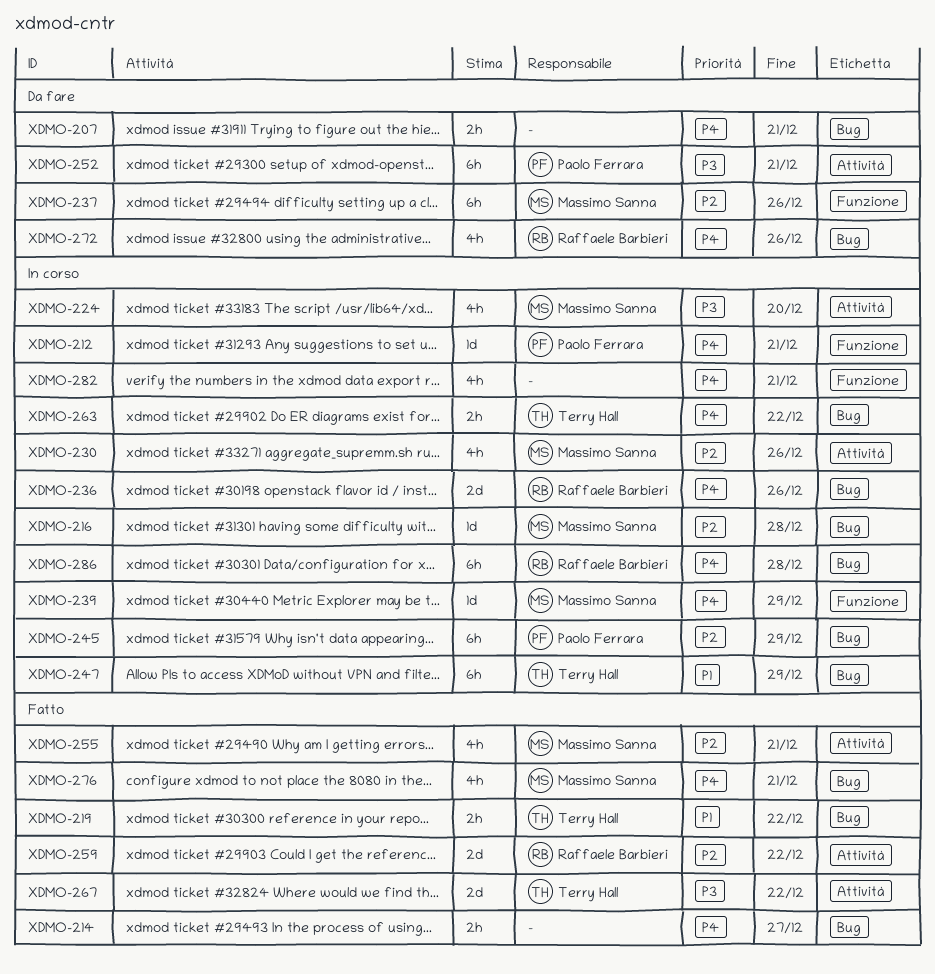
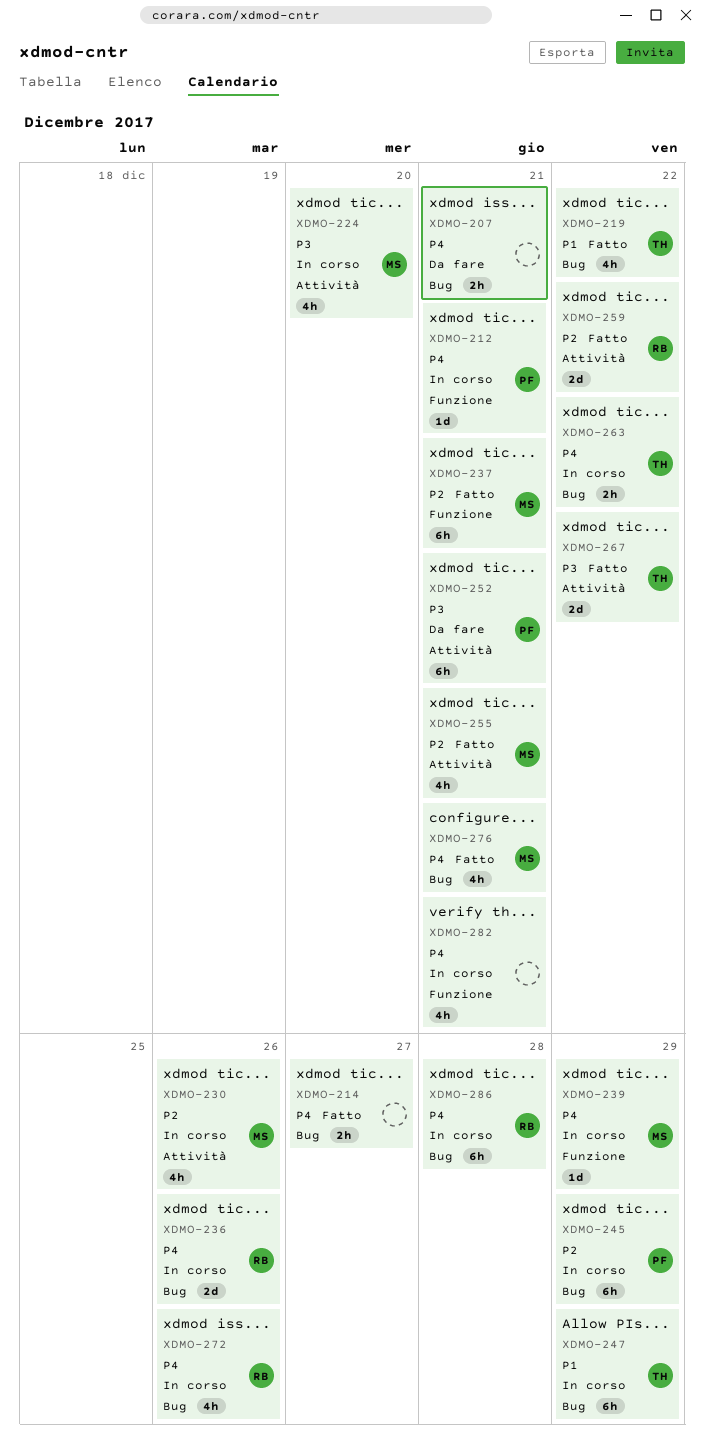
XDMO-216: present -> none
XDMO-219, estimate: 2h -> 4h
XDMO-237, status: Da fare -> Fatto
XDMO-237, due: Dec 26 -> Dec 21
XDMO-272, status: Da fare -> In corso

